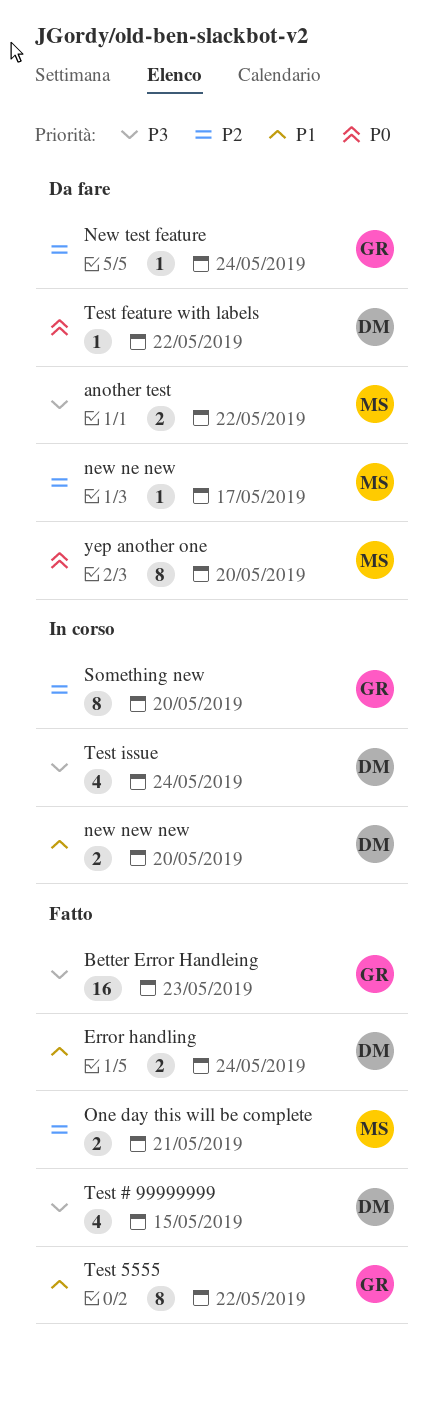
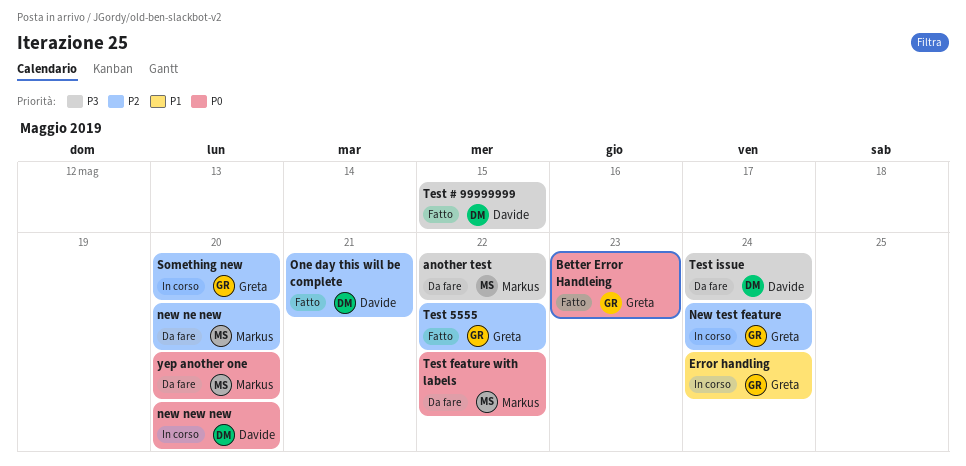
Better Error Handleing, priority: P3 -> P0
Error handling, status: Fatto -> In corso
Error handling, owner: Davide -> Greta
new ne new, due: May 17 -> May 20
new new new, priority: P1 -> P0
New test feature, status: Da fare -> In corso
One day this will be complete, owner: Markus -> Davide
Test 5555, priority: P1 -> P2
Test feature with labels, owner: Davide -> Markus
Test issue, status: In corso -> Da fare

